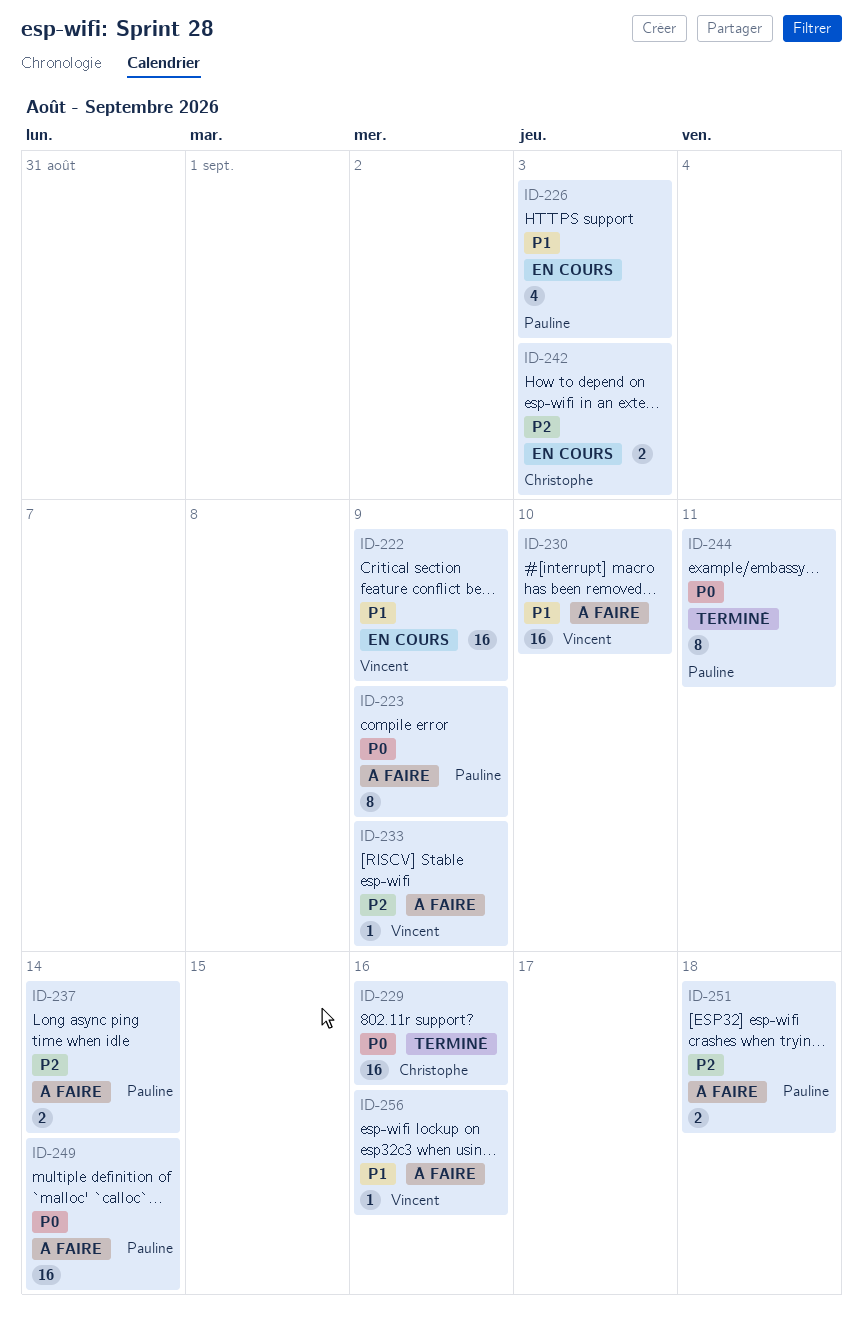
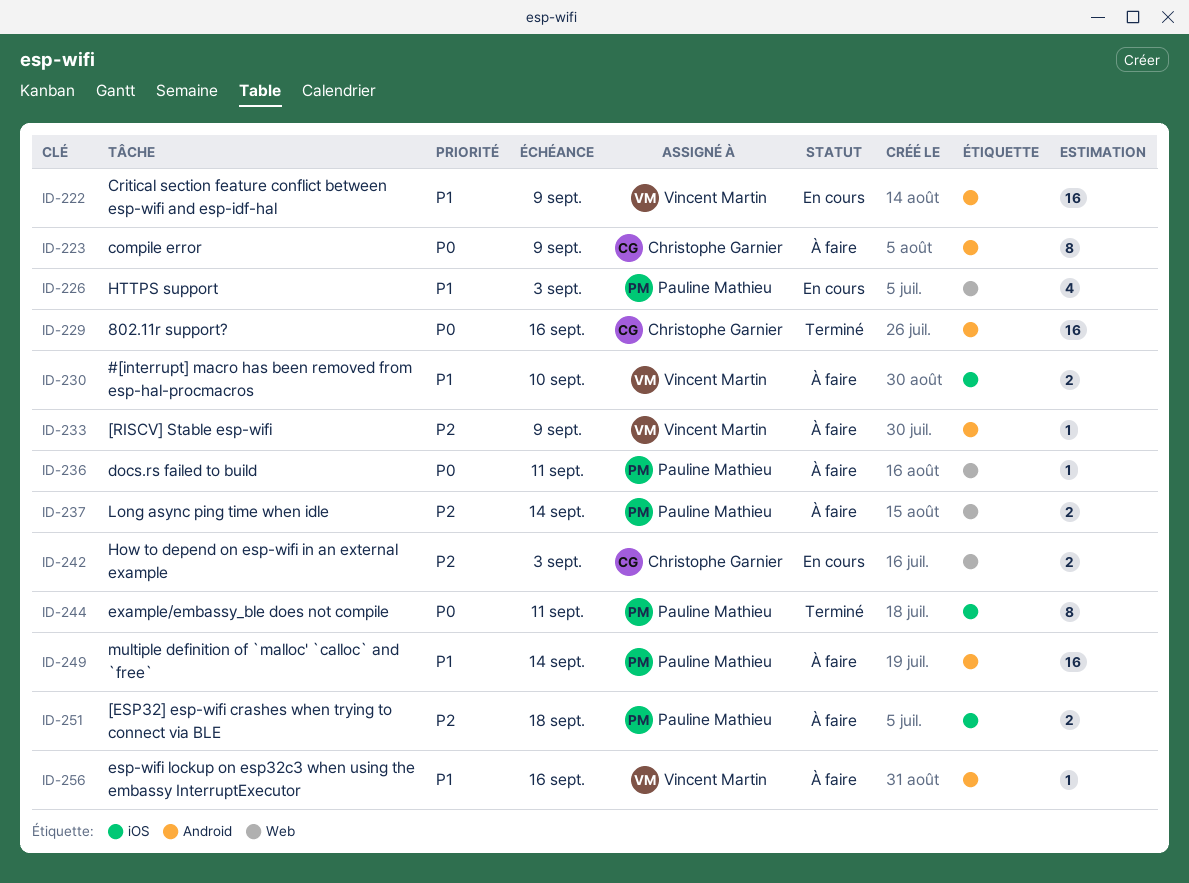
ID-223, owner: Pauline Mathieu -> Christophe Garnier
ID-230, estimate: 16 -> 2
ID-236: none -> present
ID-249, priority: P0 -> P1

